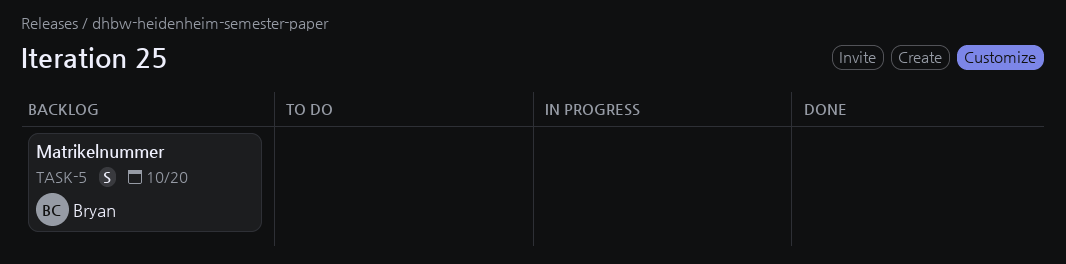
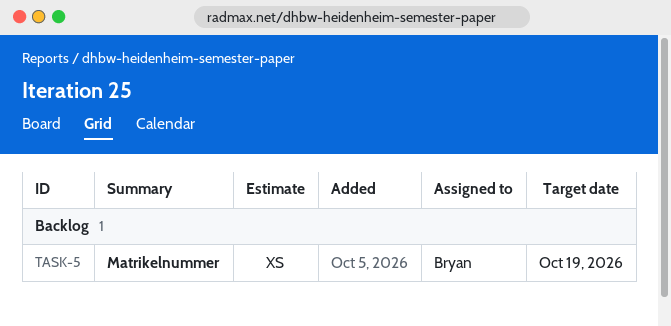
TASK-5, estimate: S -> XS
TASK-5, due: Oct 20 -> Oct 19

